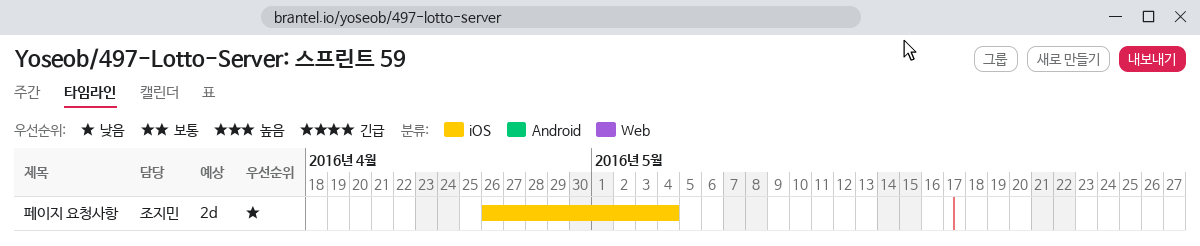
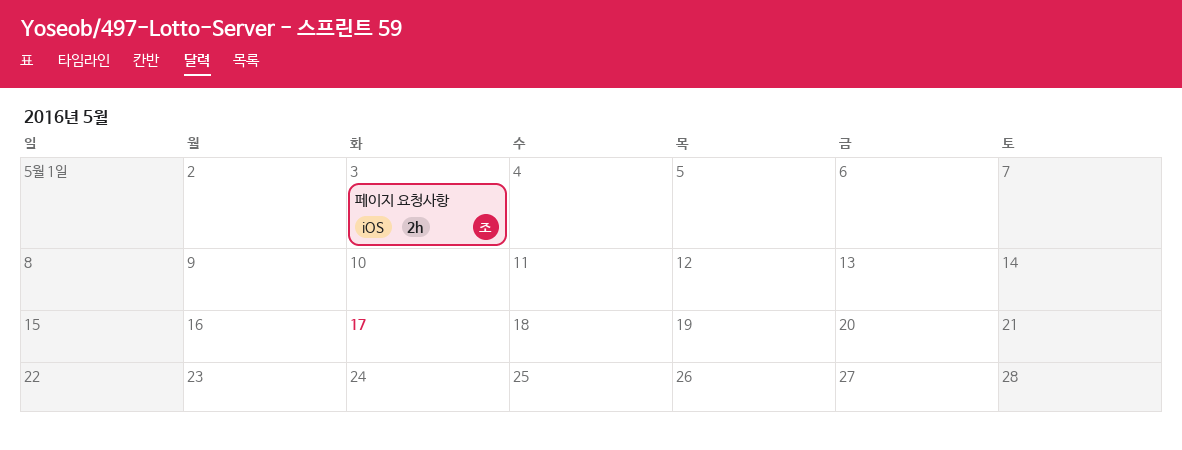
페이지 요청사항, estimate: 2d -> 2h
페이지 요청사항, due: May 4 -> May 3

